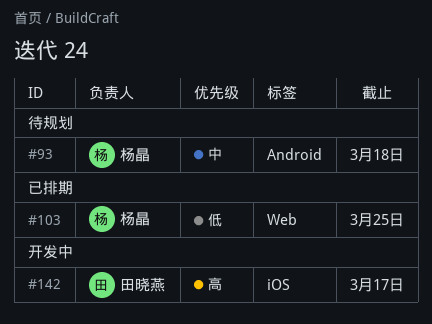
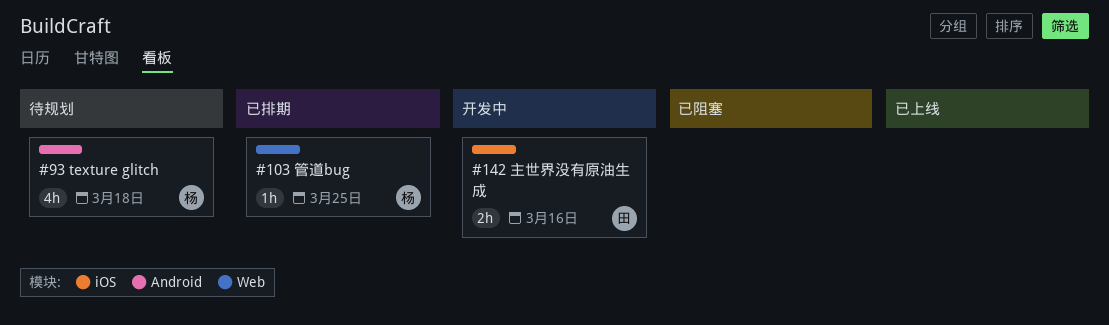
#142, due: Mar 17 -> Mar 16

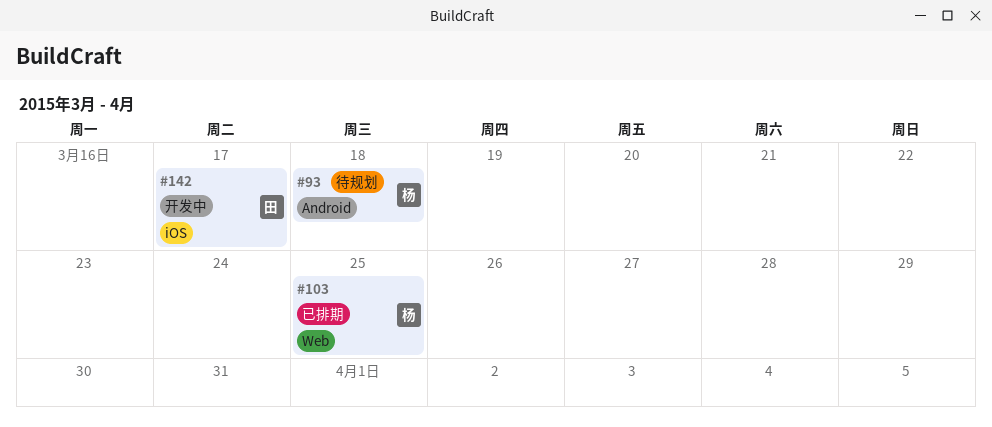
#142, due: Mar 16 -> Mar 17

